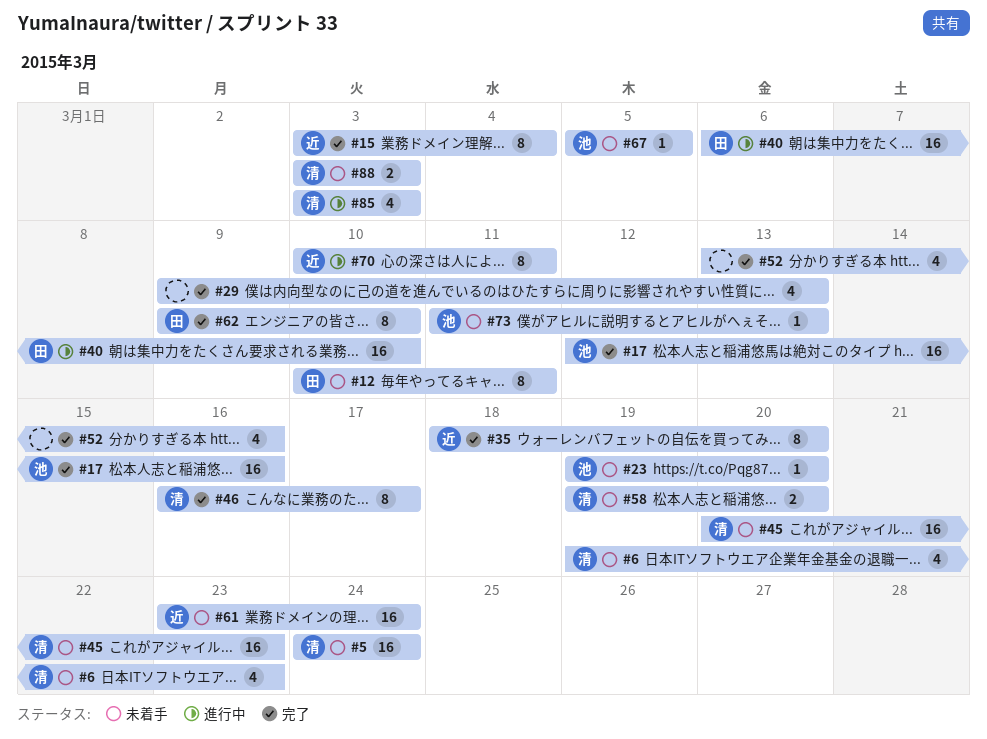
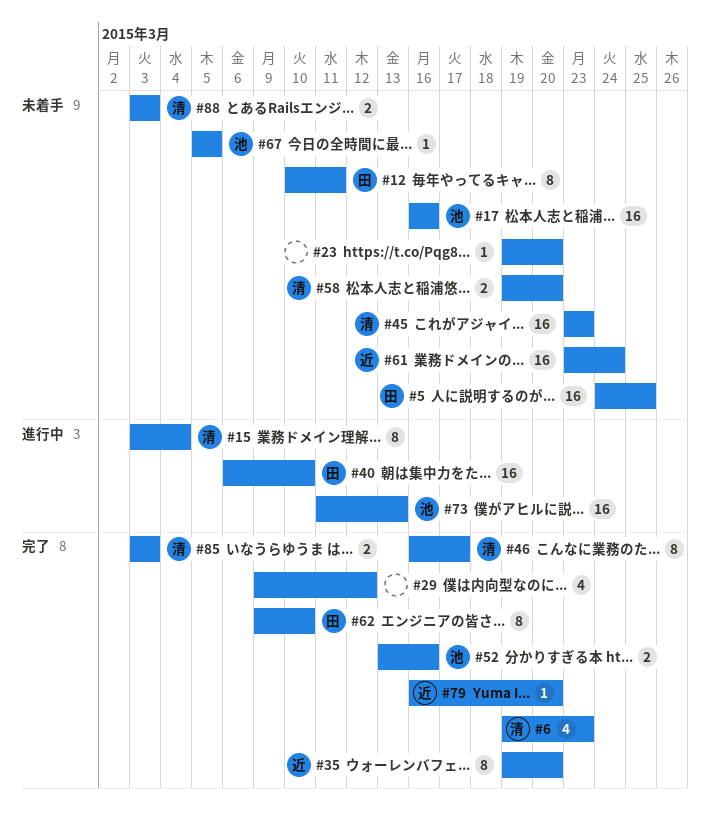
#5, owner: 清 -> 田
#5, due: Mar 24 -> Mar 25
#6, status: 未着手 -> 完了
#15, status: 完了 -> 進行中
#15, owner: 近 -> 清
#17, status: 完了 -> 未着手
#17, start: Mar 12 -> Mar 16
#23, owner: 池 -> none
#29, due: Mar 13 -> Mar 12
#35, start: Mar 18 -> Mar 19
#45, start: Mar 20 -> Mar 23
#52, owner: none -> 池
#52, estimate: 4 -> 2
#70: present -> none
#73, status: 未着手 -> 進行中
#73, estimate: 1 -> 16
#79: none -> present
#85, status: 進行中 -> 完了
#85, estimate: 4 -> 2

